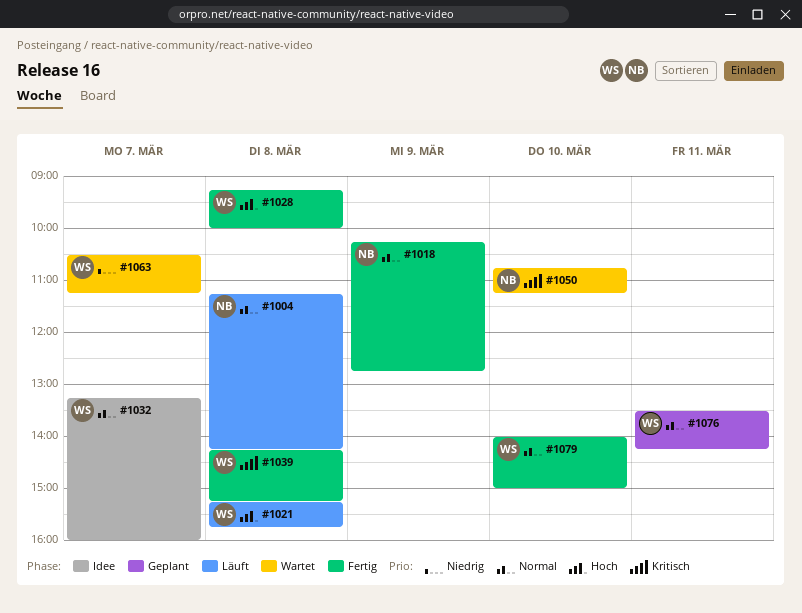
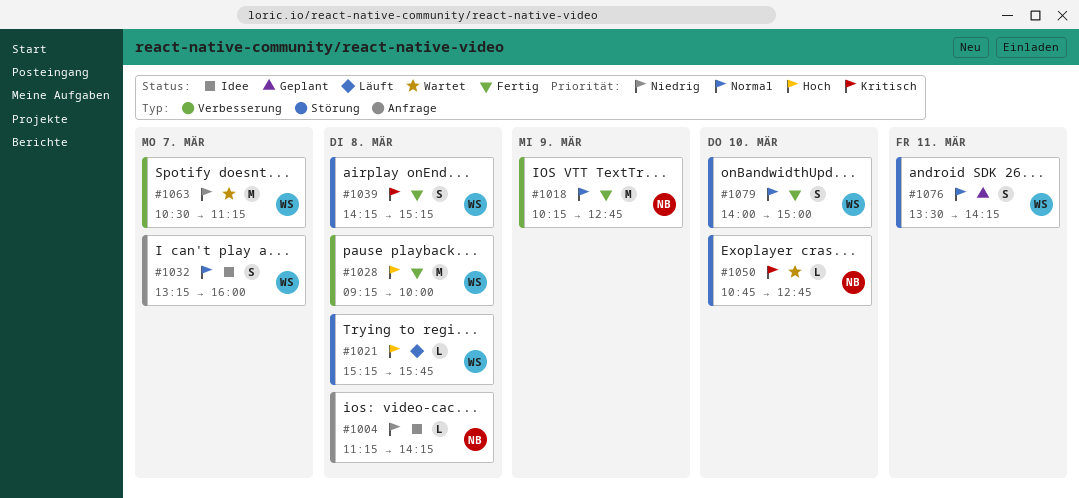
#1004, status: Läuft -> Idee
#1004, priority: Normal -> Niedrig
#1050, ends: 11:15 -> 12:45

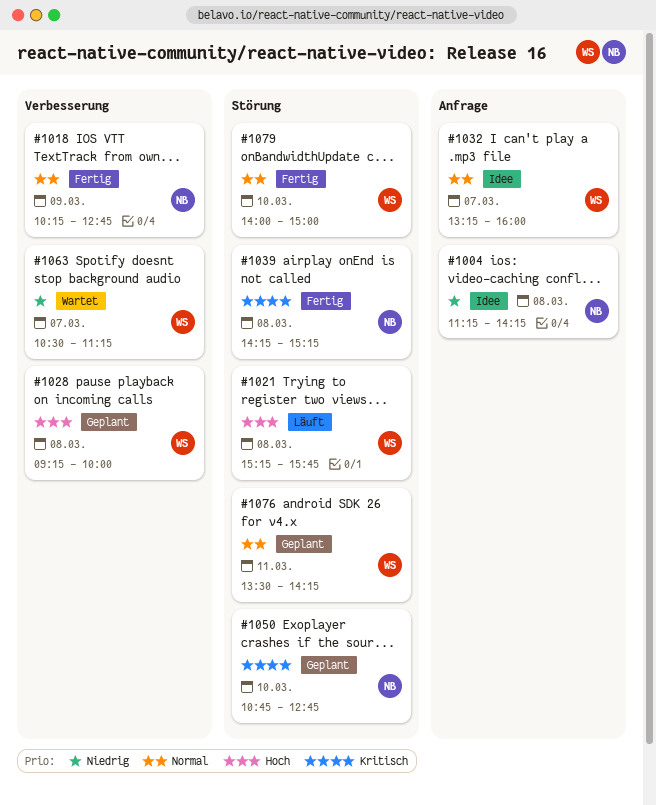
#1028, status: Fertig -> Geplant
#1039, owner: WS -> NB
#1050, status: Wartet -> Geplant

